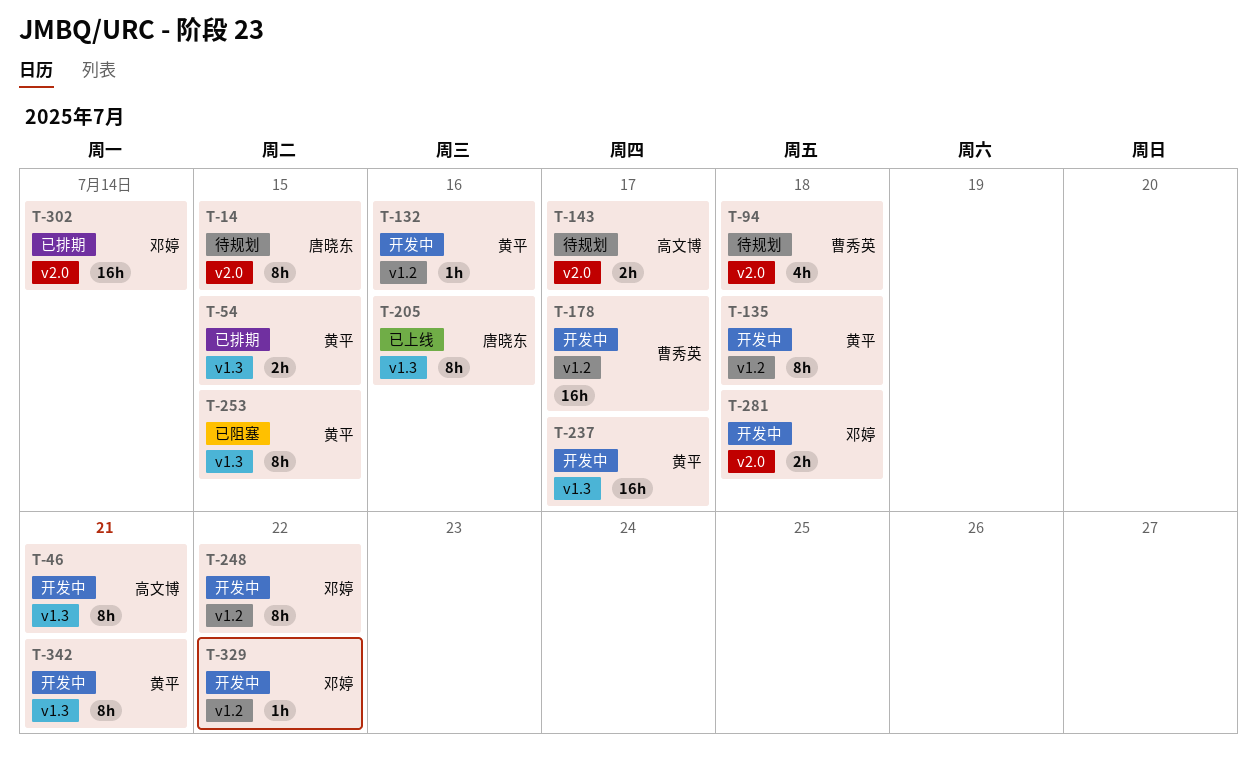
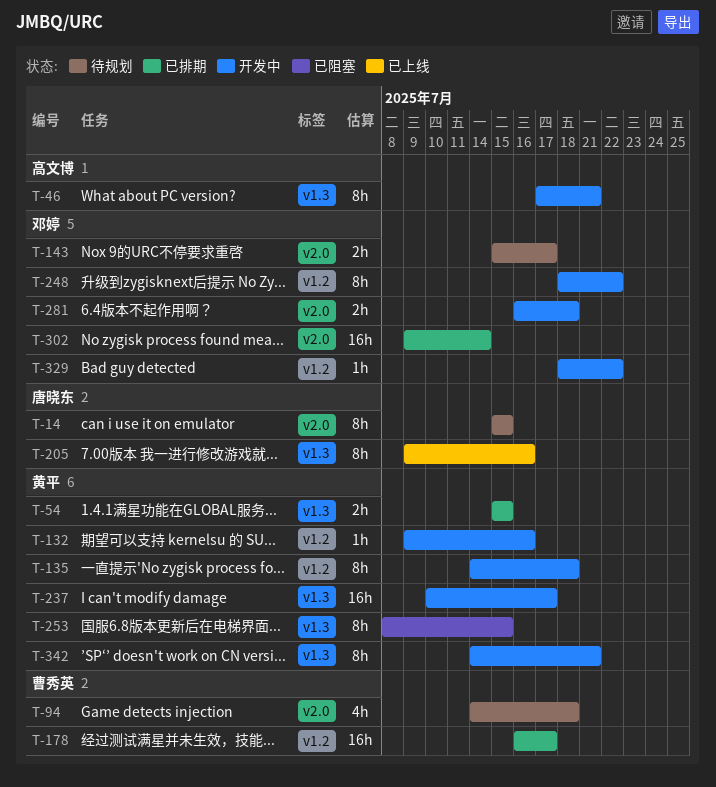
T-143, owner: 高文博 -> 邓婷
T-178, status: 开发中 -> 已排期

